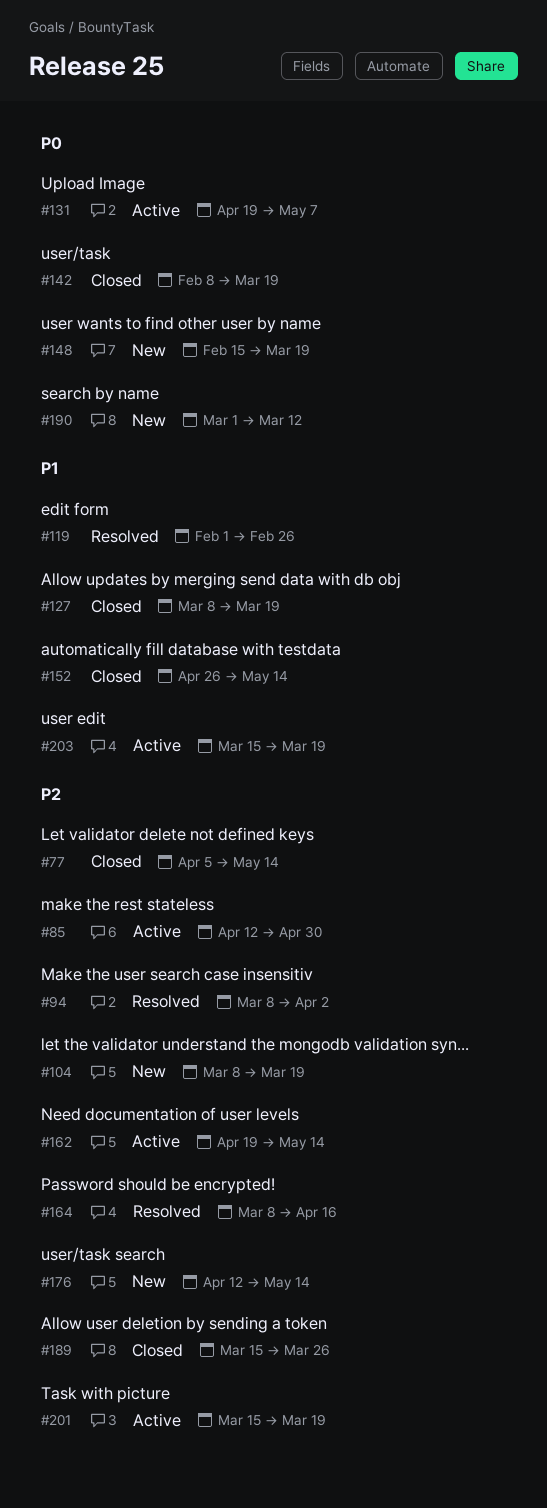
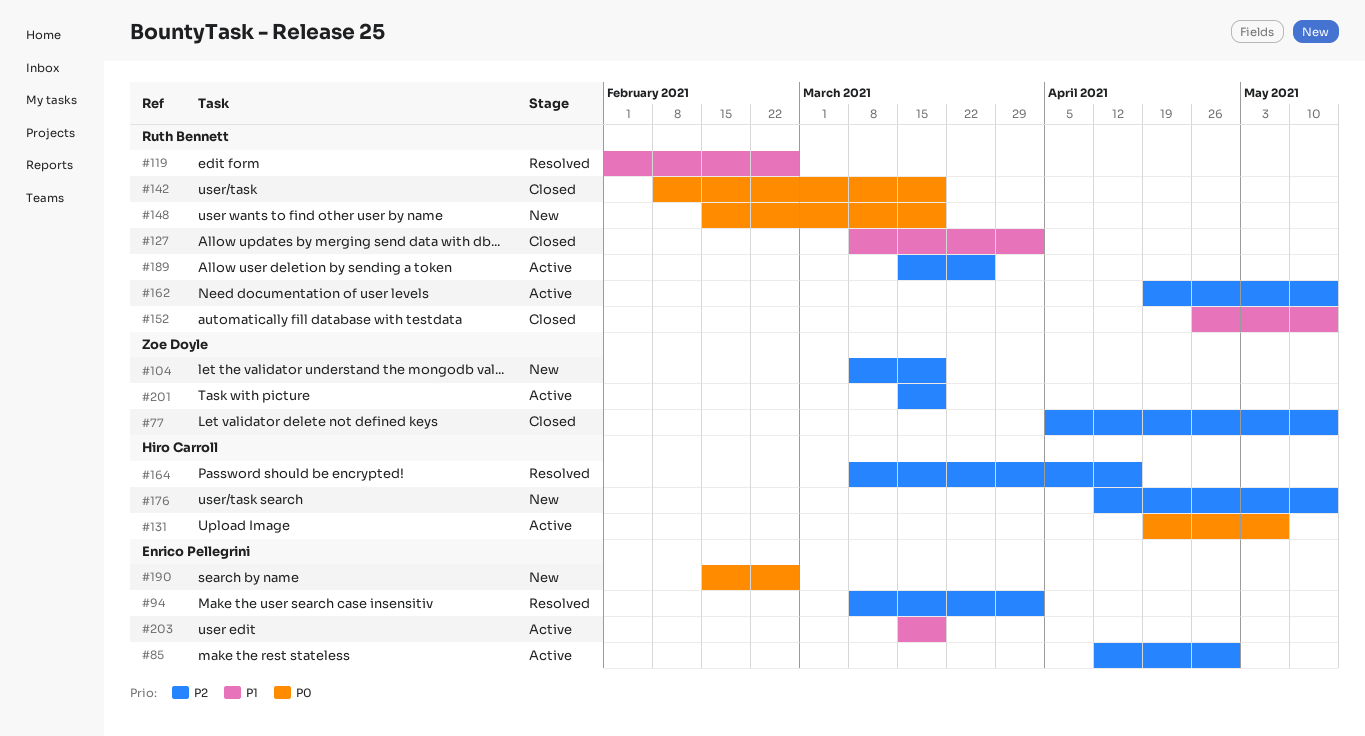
#127, due: Mar 19 -> Apr 2
#189, status: Closed -> Active
#190, start: Mar 1 -> Feb 15
#190, due: Mar 12 -> Feb 26

